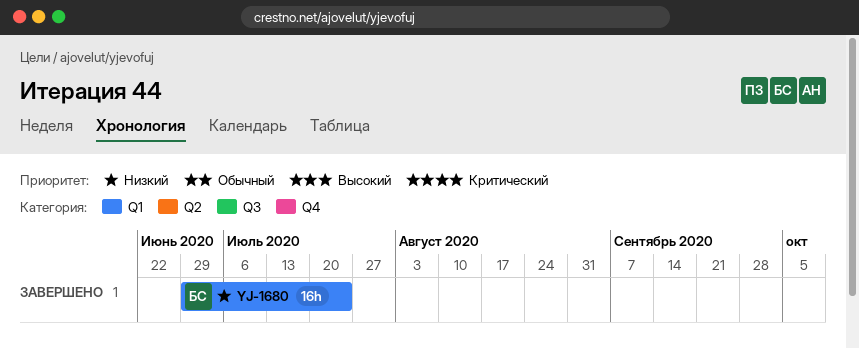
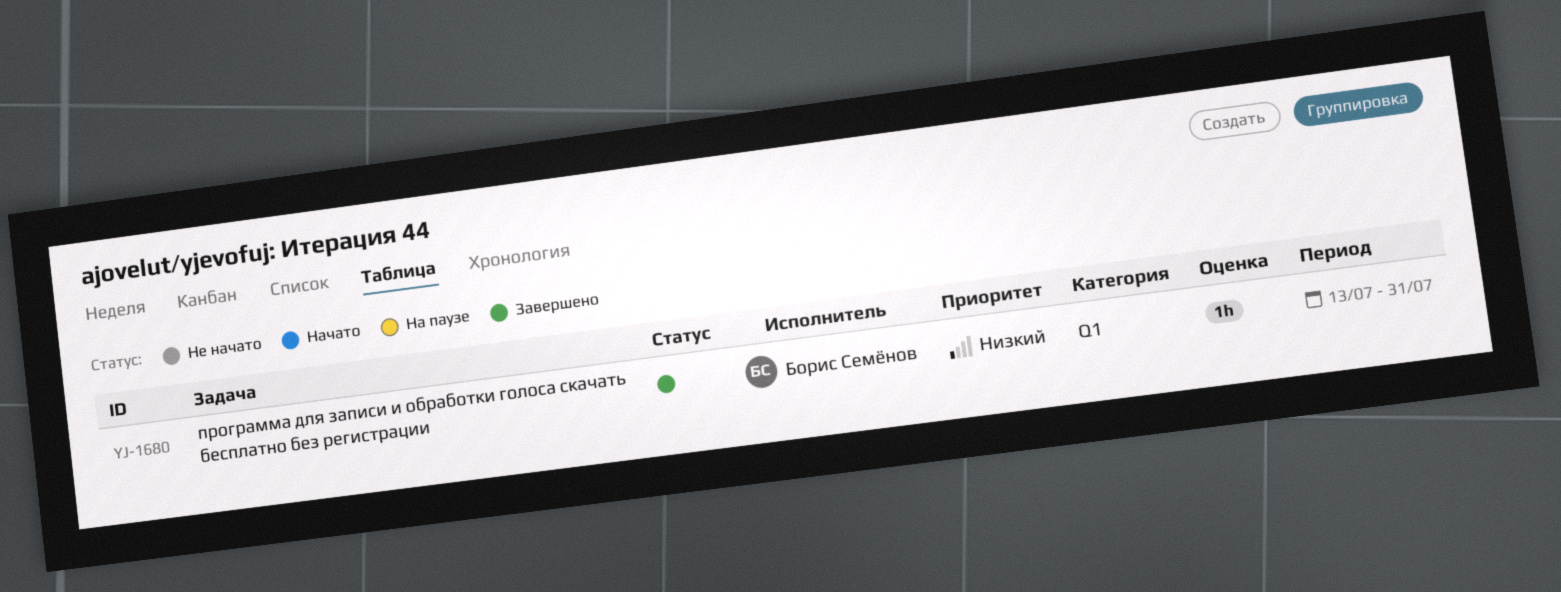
YJ-1680, estimate: 16h -> 1h
YJ-1680, start: Jun 29 -> Jul 13
YJ-1680, due: Jul 24 -> Jul 31

